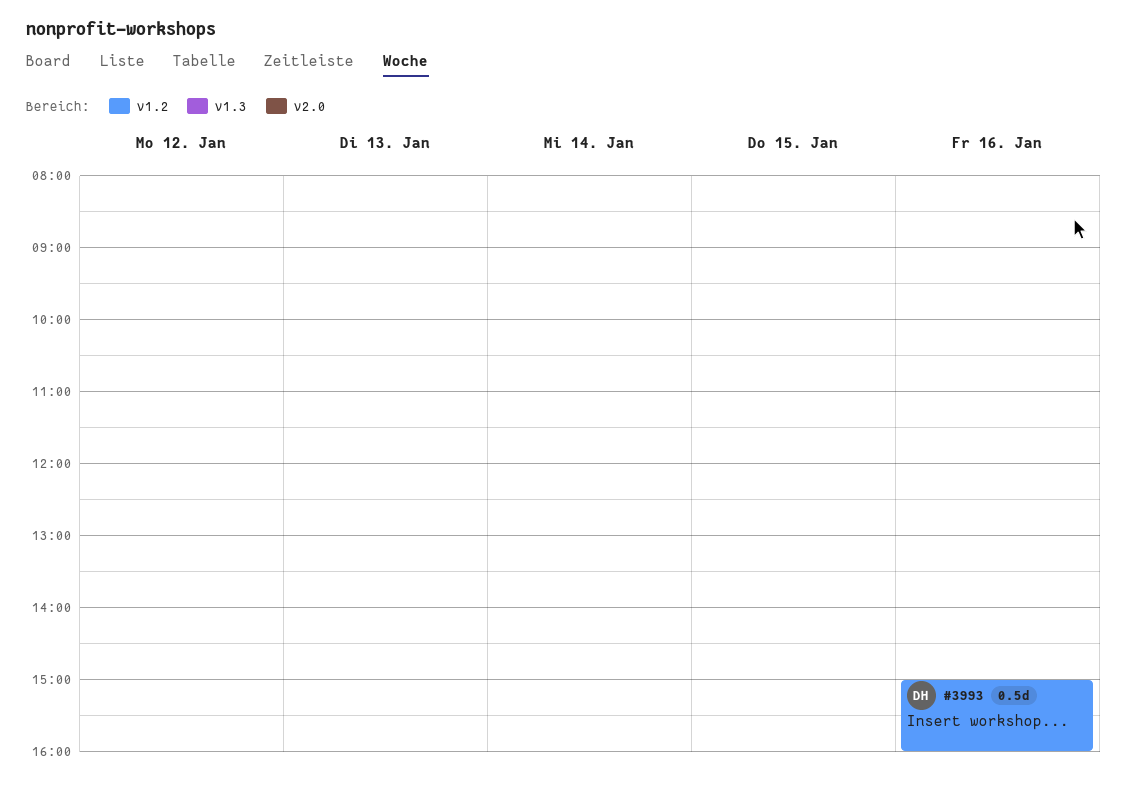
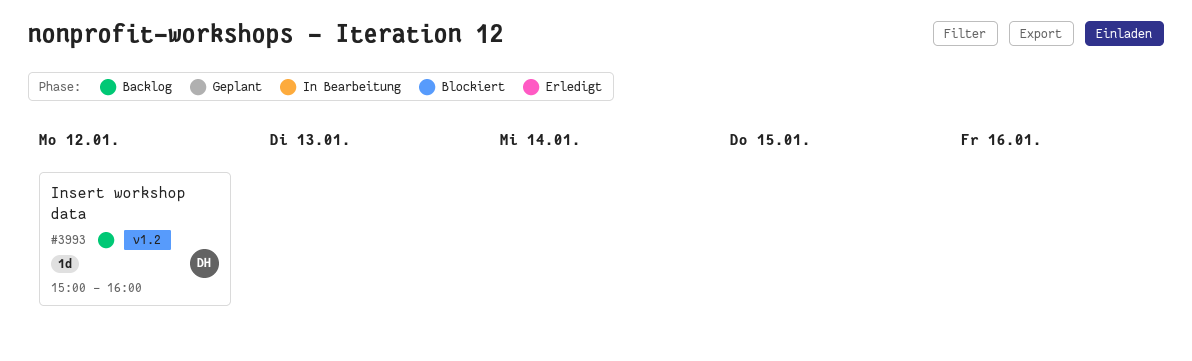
#3993, estimate: 0.5d -> 1d
#3993, day: Jan 16 -> Jan 12

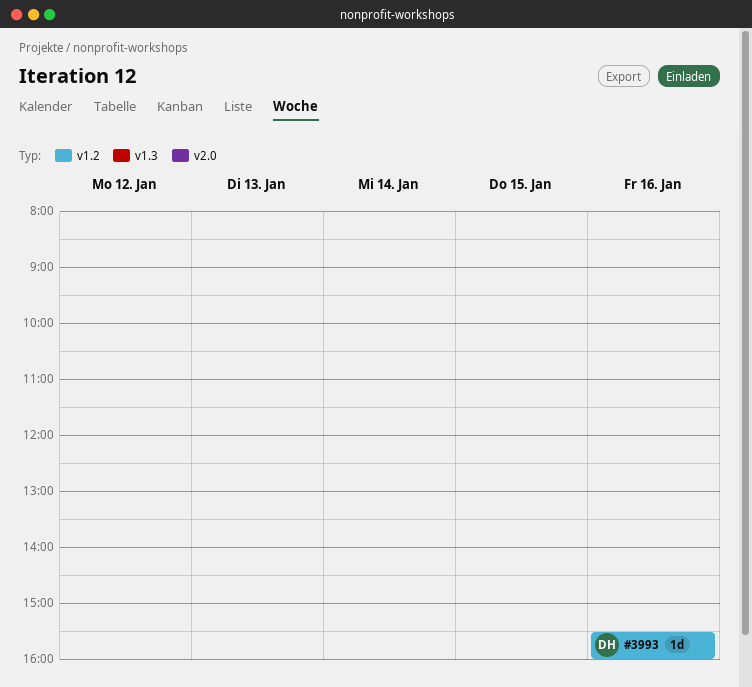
#3993, day: Jan 12 -> Jan 16
#3993, begins: 15:00 -> 15:30

